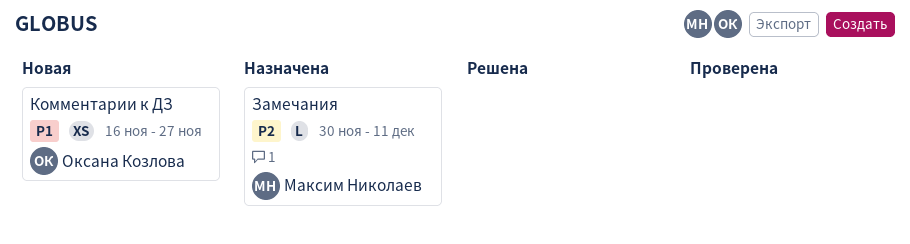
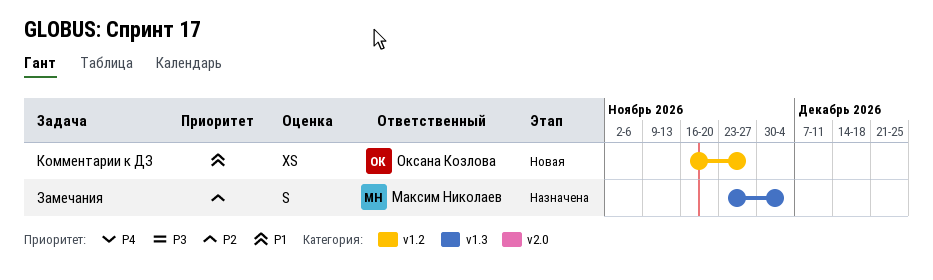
Замечания, estimate: L -> S
Замечания, start: Nov 30 -> Nov 23
Замечания, due: Dec 11 -> Dec 4

